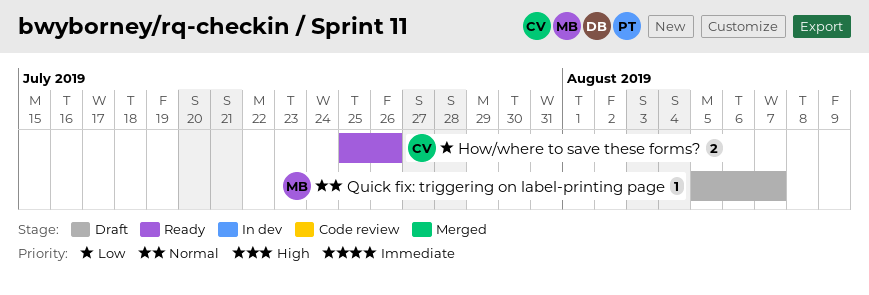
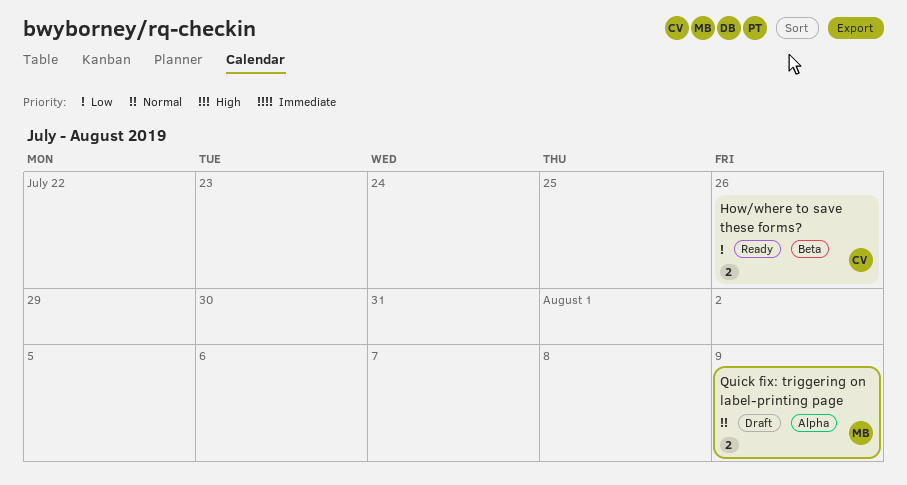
Quick fix: triggering on label-printing page, estimate: 1 -> 2
Quick fix: triggering on label-printing page, due: Aug 7 -> Aug 9

